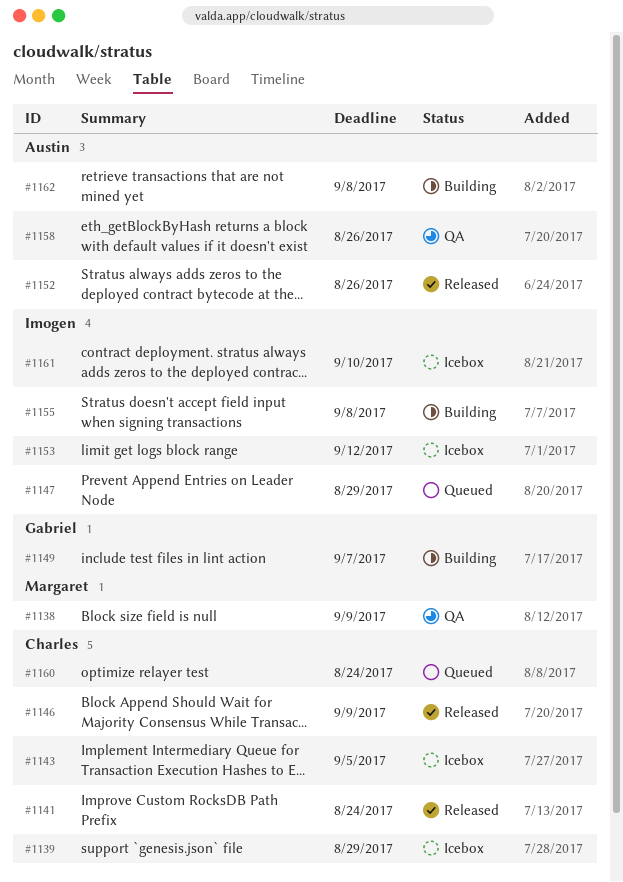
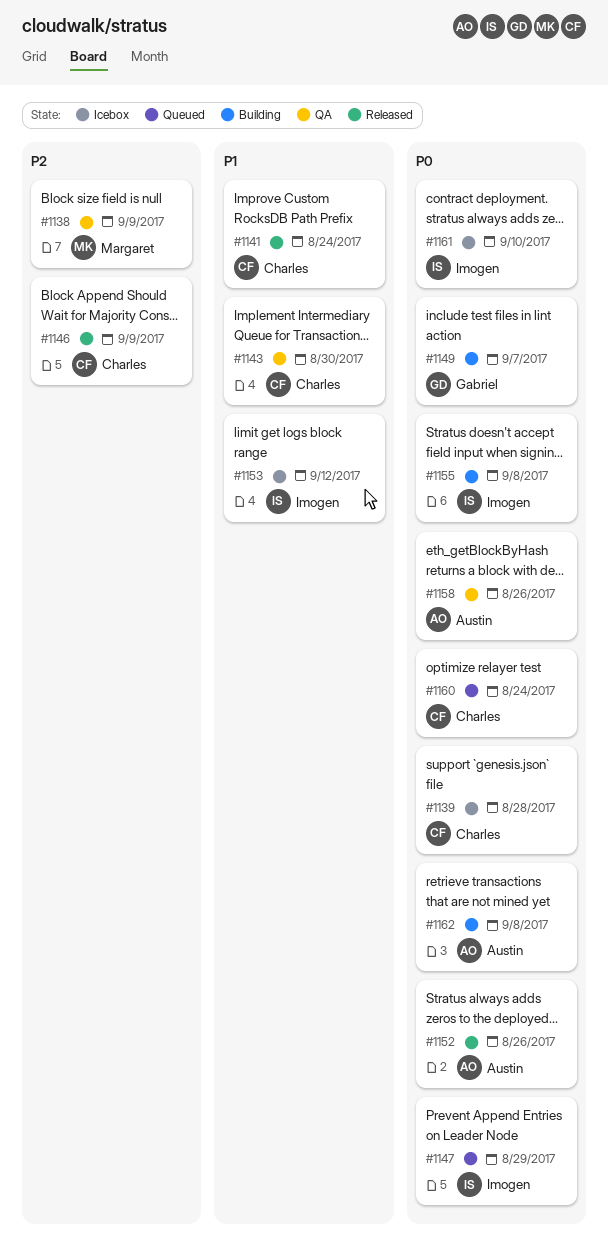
#1139, due: Aug 29 -> Aug 28
#1143, status: Icebox -> QA
#1143, due: Sep 5 -> Aug 30

